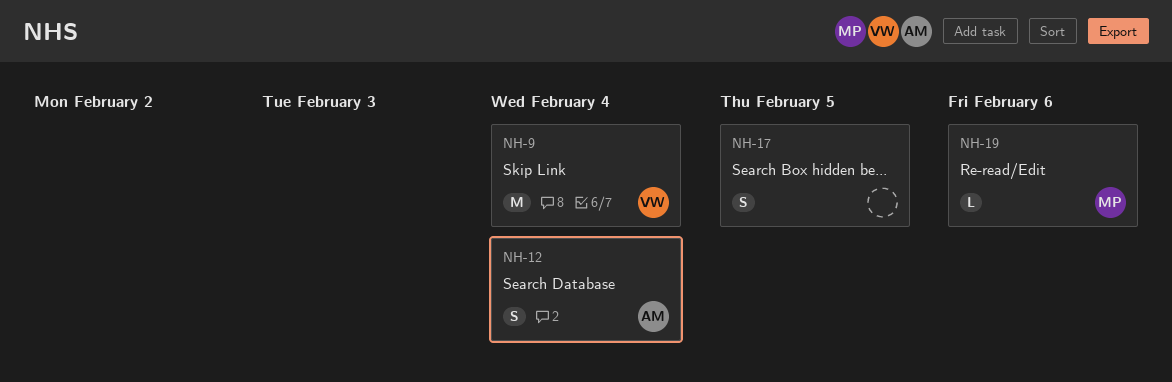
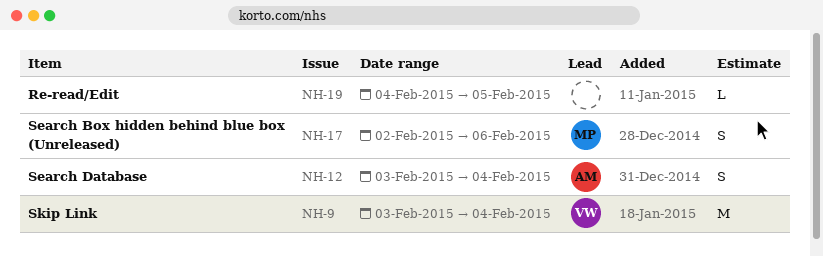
NH-17, owner: none -> MP
NH-17, due: Feb 5 -> Feb 6
NH-19, owner: MP -> none
NH-19, due: Feb 6 -> Feb 5

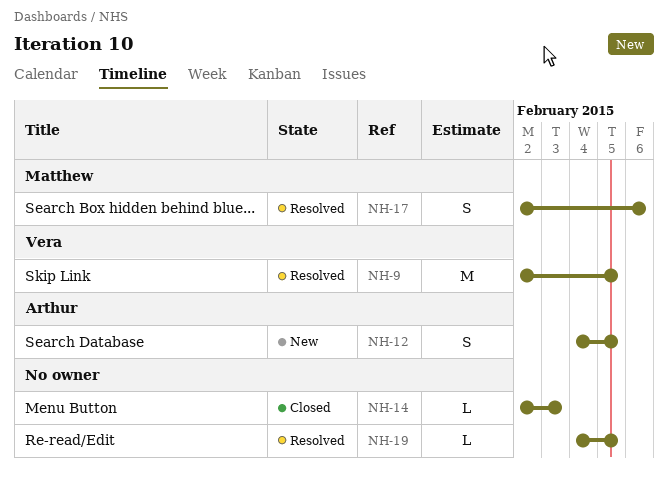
NH-9, start: Feb 3 -> Feb 2
NH-9, due: Feb 4 -> Feb 5
NH-12, start: Feb 3 -> Feb 4
NH-12, due: Feb 4 -> Feb 5
NH-14: none -> present

